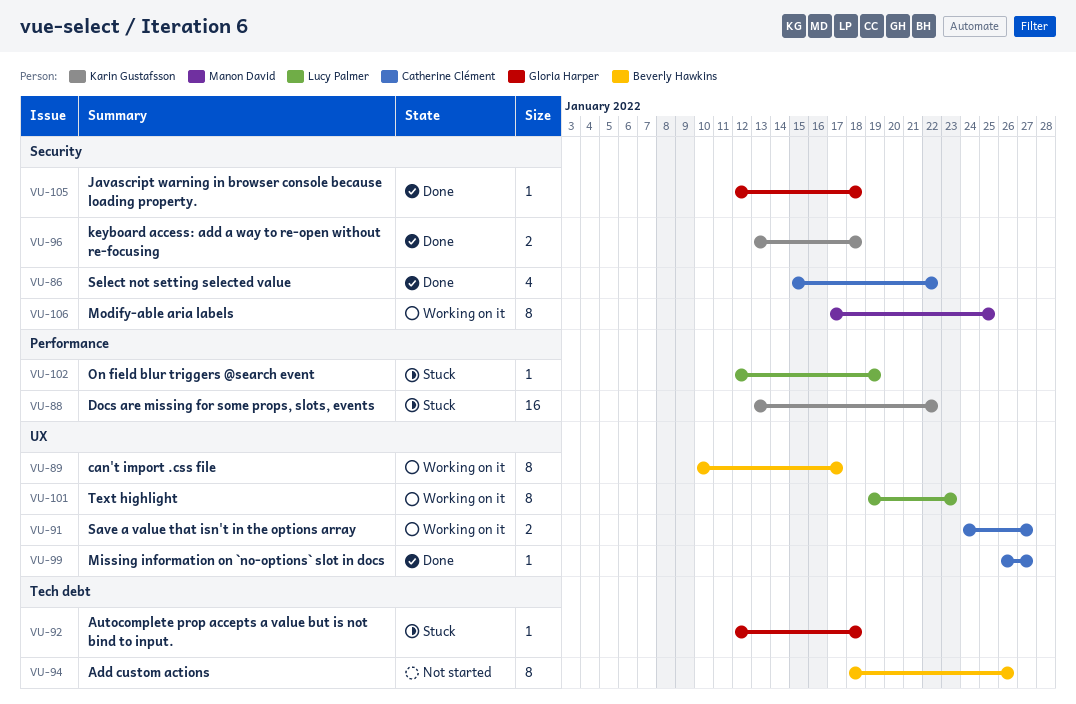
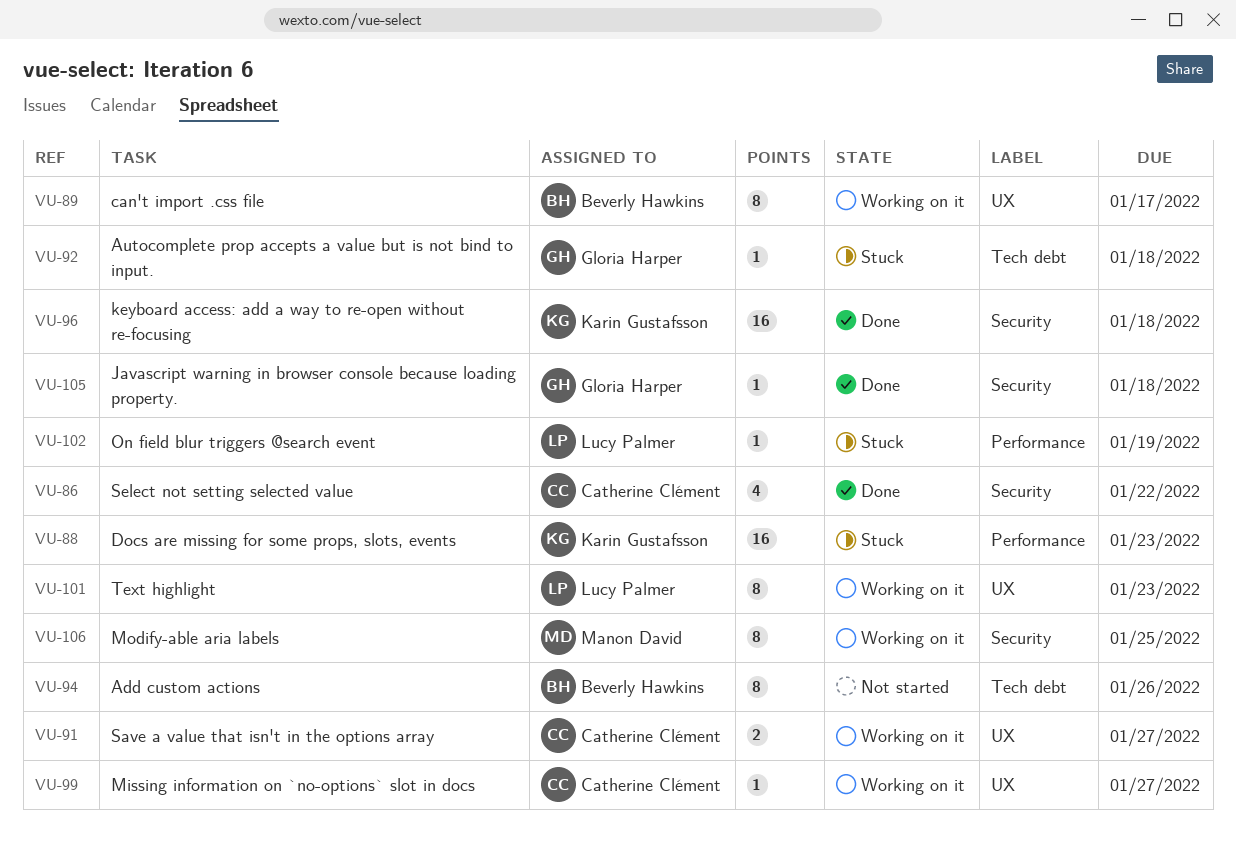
VU-88, due: Jan 22 -> Jan 23
VU-96, estimate: 2 -> 16
VU-99, status: Done -> Working on it

